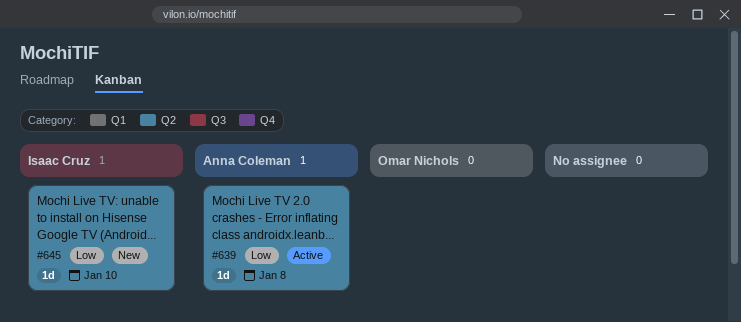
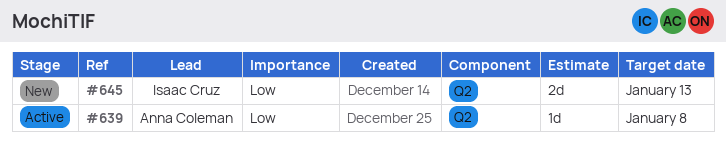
#645, estimate: 1d -> 2d
#645, due: Jan 10 -> Jan 13

